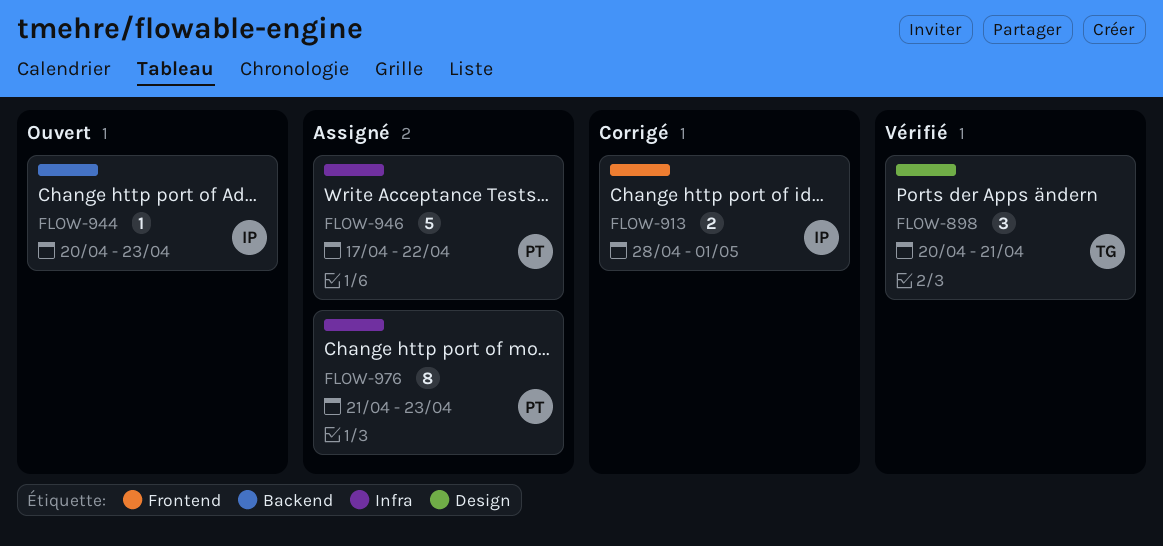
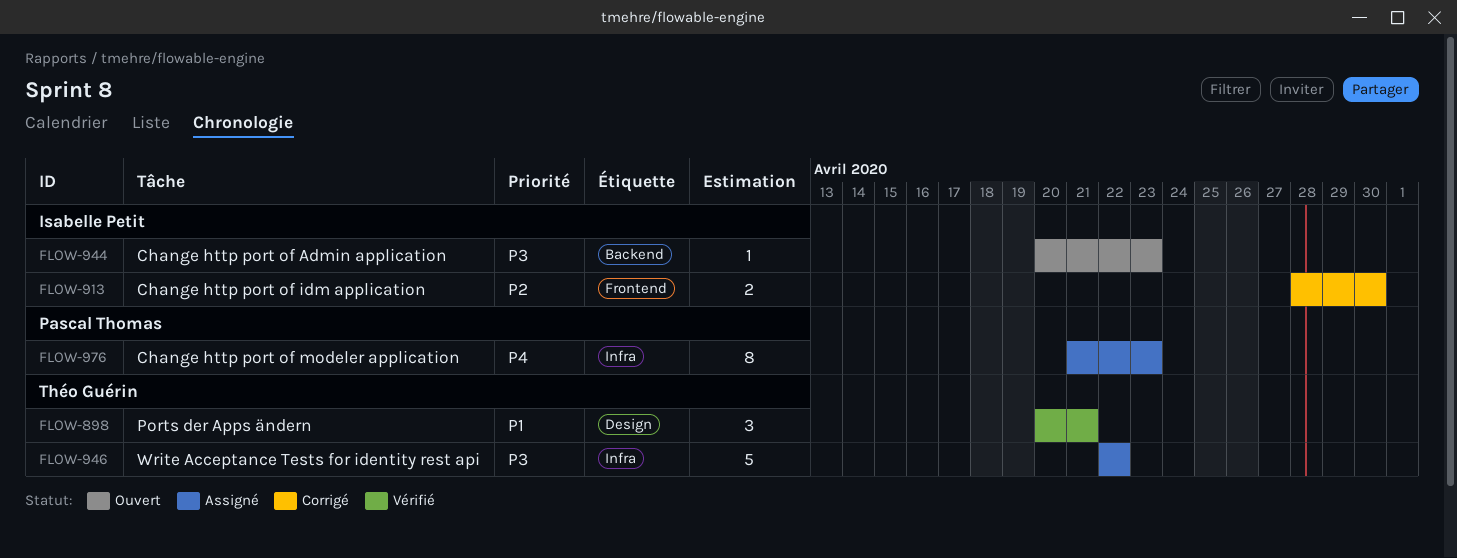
FLOW-913, due: May 1 -> Apr 30
FLOW-946, owner: Pascal Thomas -> Théo Guérin
FLOW-946, start: Apr 17 -> Apr 22

